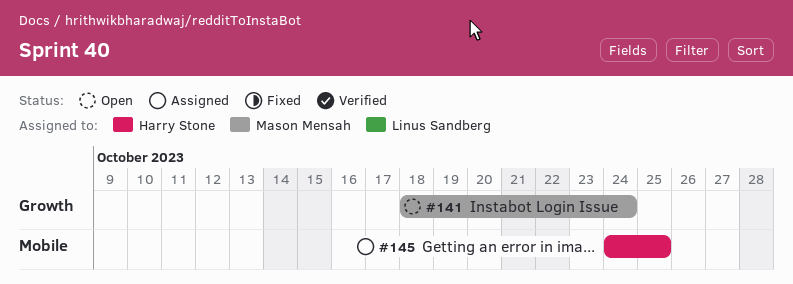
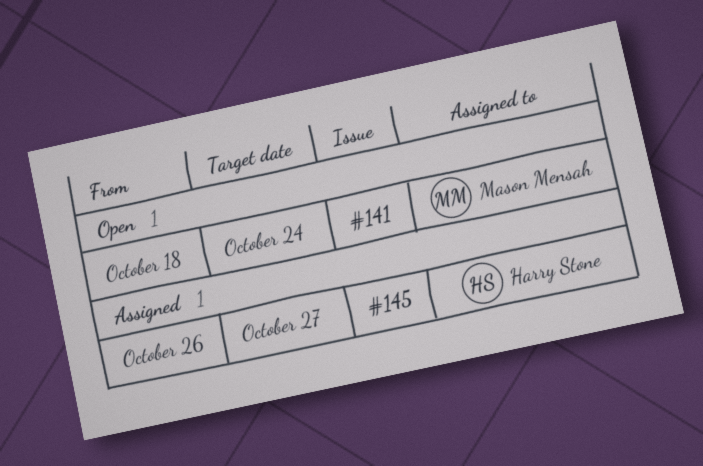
#145, start: Oct 24 -> Oct 26
#145, due: Oct 25 -> Oct 27

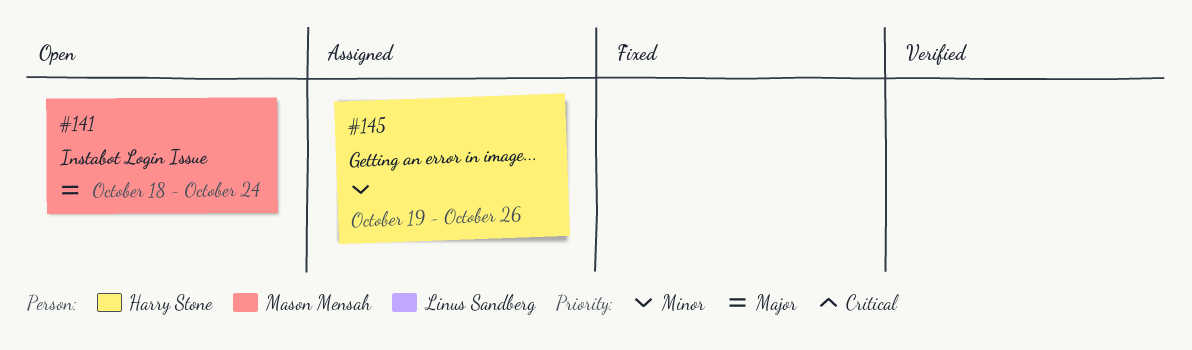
#145, start: Oct 26 -> Oct 19
#145, due: Oct 27 -> Oct 26

